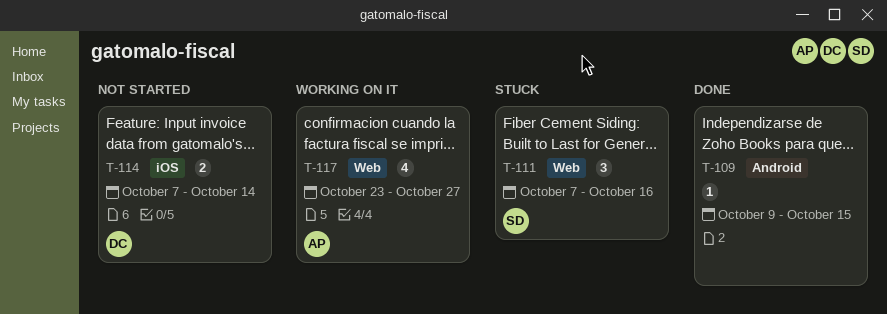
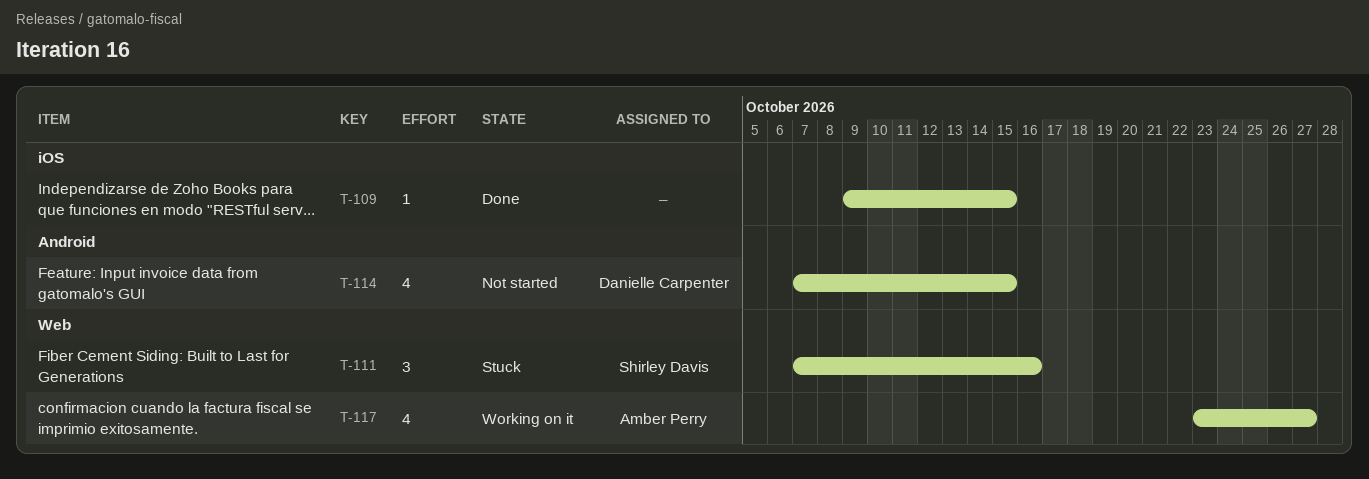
T-109, label: Android -> iOS
T-114, label: iOS -> Android
T-114, estimate: 2 -> 4
T-114, due: Oct 14 -> Oct 15

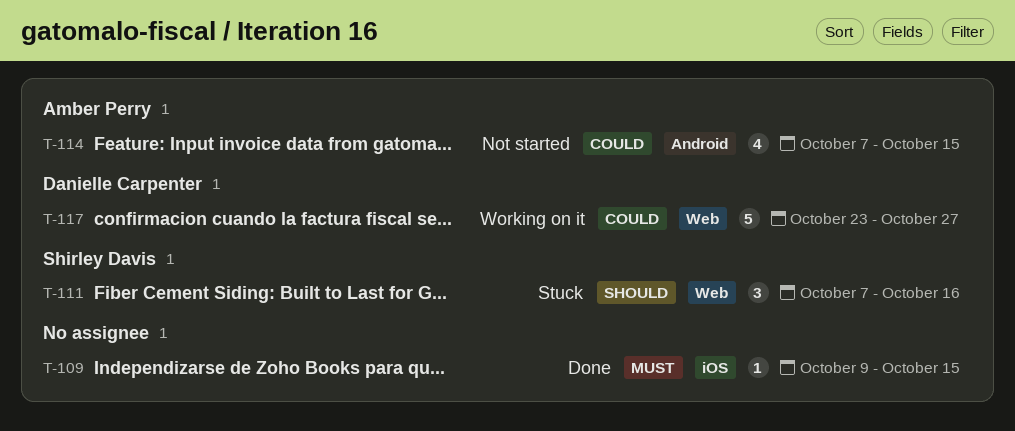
T-114, owner: Danielle Carpenter -> Amber Perry
T-117, owner: Amber Perry -> Danielle Carpenter
T-117, estimate: 4 -> 5

